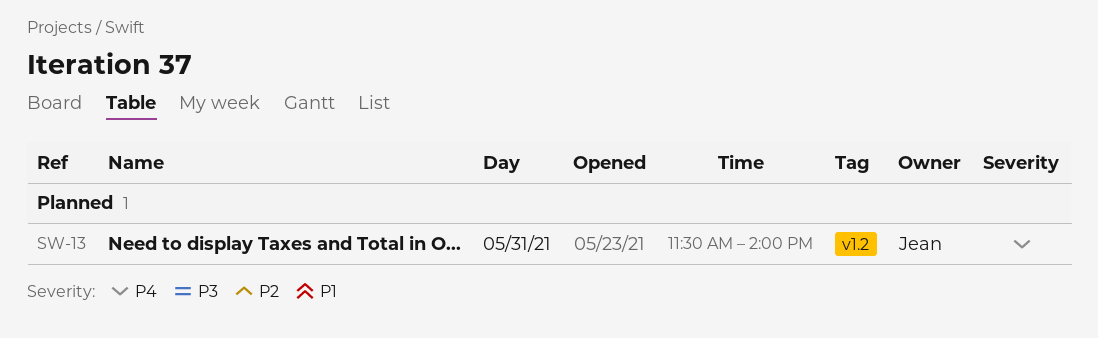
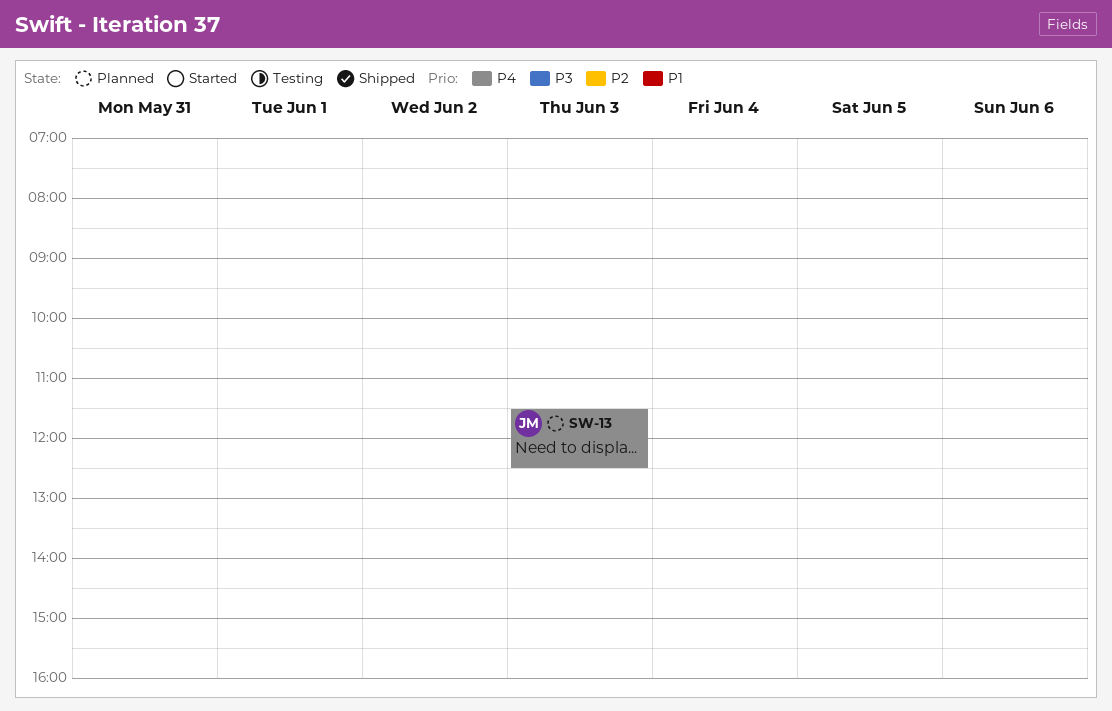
SW-13, day: May 31 -> Jun 3
SW-13, ends: 14:00 -> 12:30

